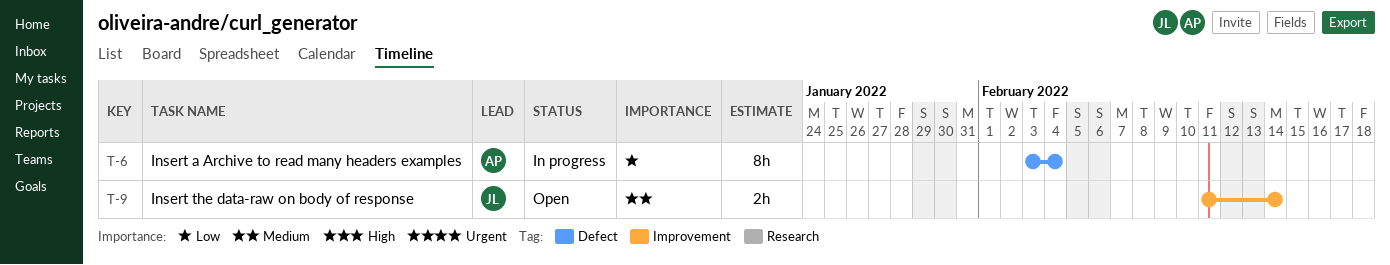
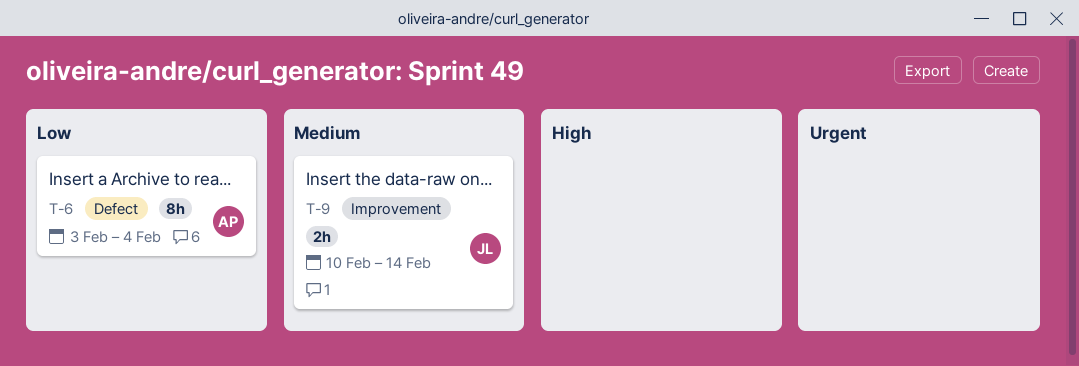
T-9, start: Feb 11 -> Feb 10

